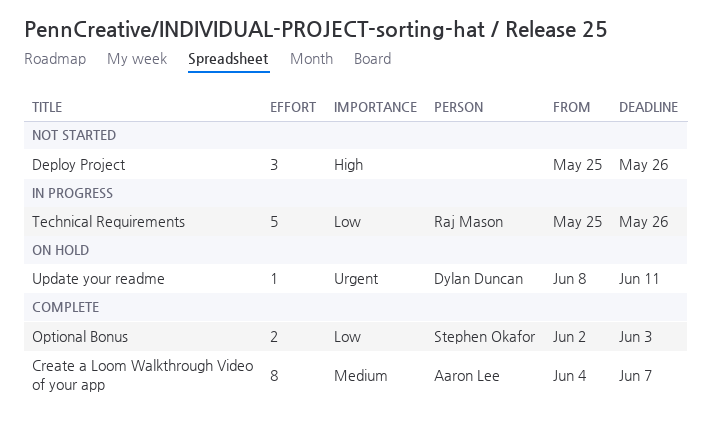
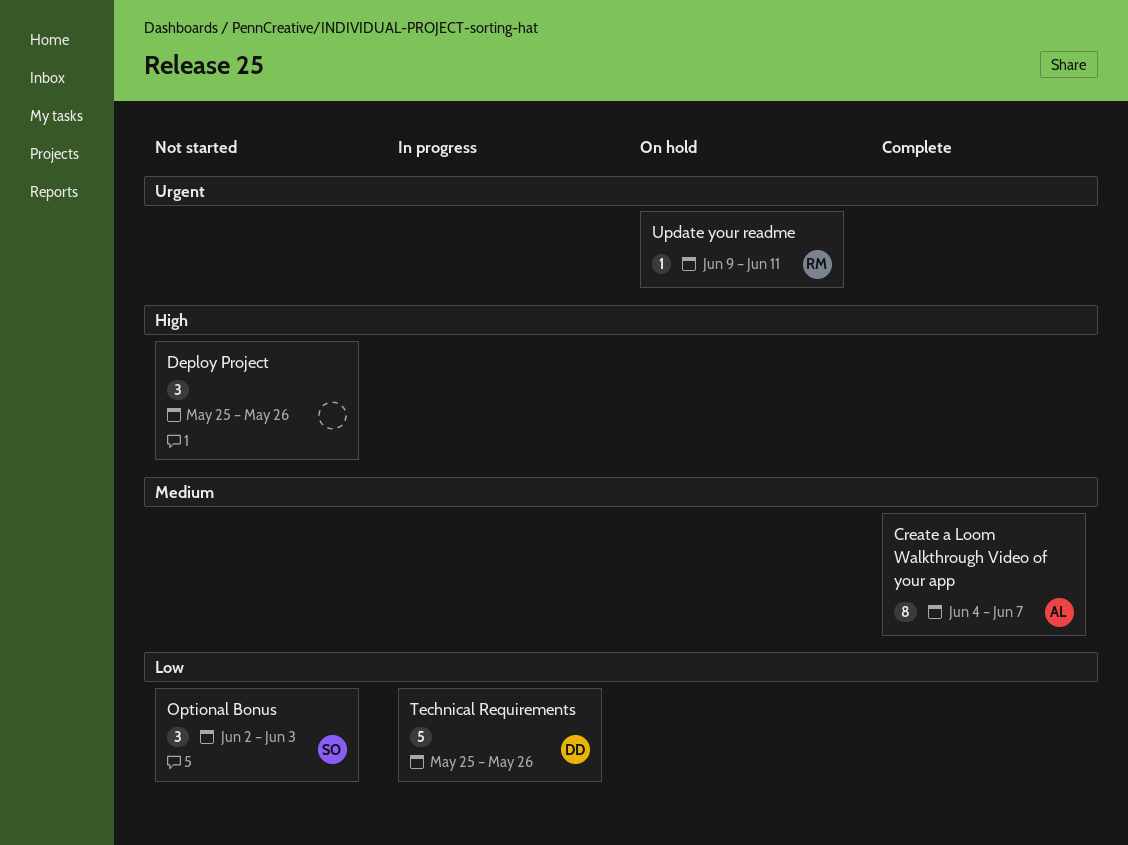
Optional Bonus, status: Complete -> Not started
Optional Bonus, estimate: 2 -> 3
Technical Requirements, owner: Raj Mason -> Dylan Duncan
Update your readme, owner: Dylan Duncan -> Raj Mason
Update your readme, start: Jun 8 -> Jun 9

